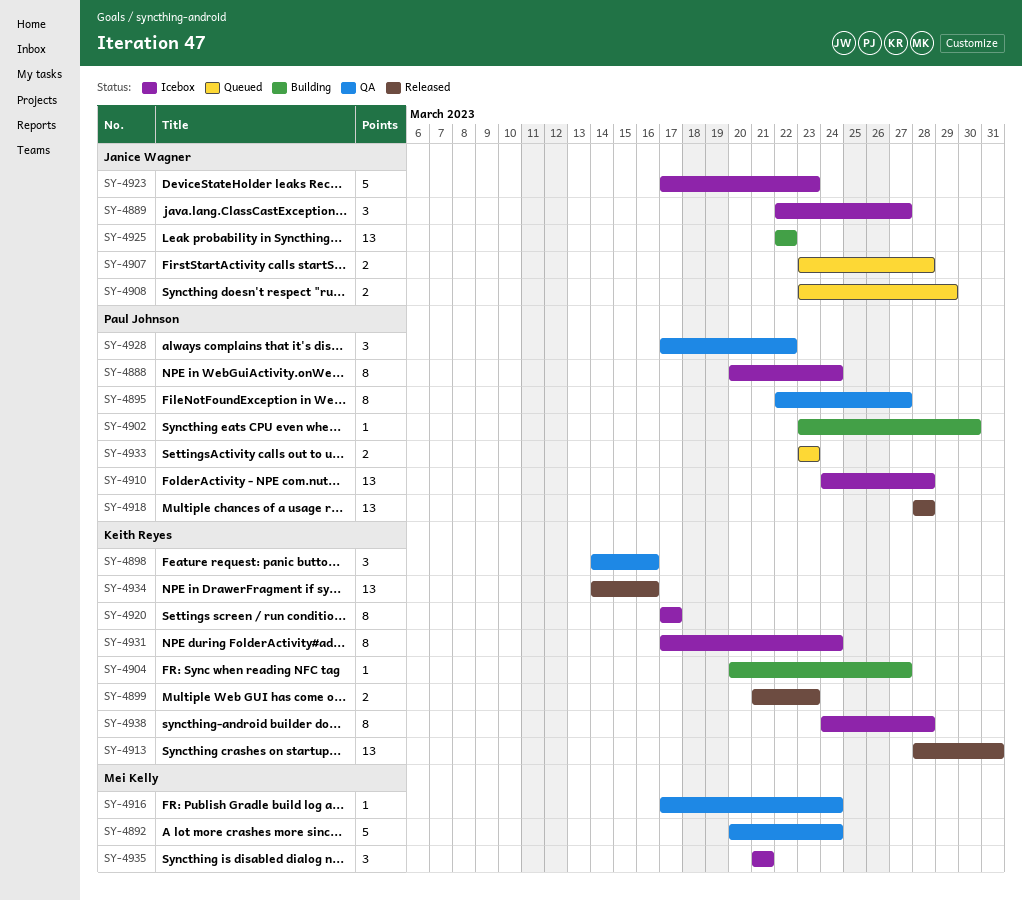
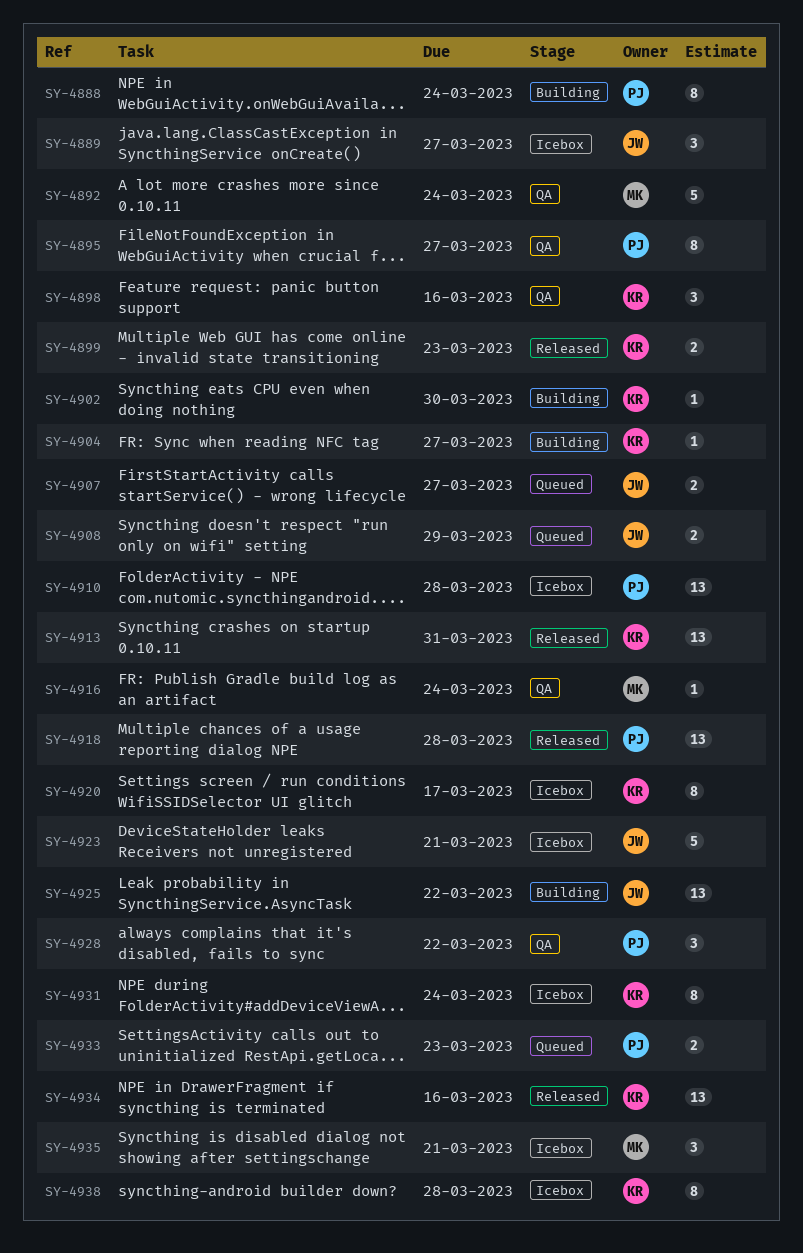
SY-4888, status: Icebox -> Building
SY-4902, owner: Paul Johnson -> Keith Reyes
SY-4907, due: Mar 28 -> Mar 27
SY-4923, due: Mar 23 -> Mar 21

